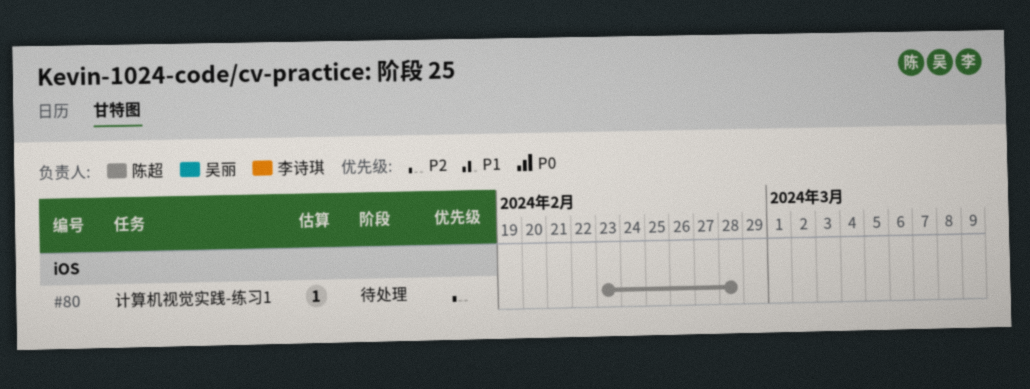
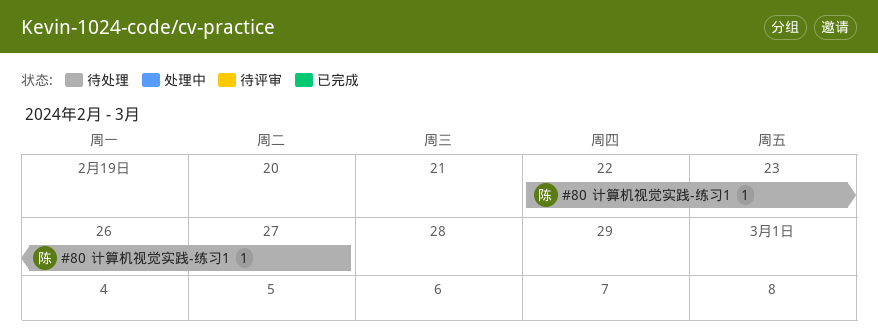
#80, start: Feb 23 -> Feb 22
#80, due: Feb 28 -> Feb 27

